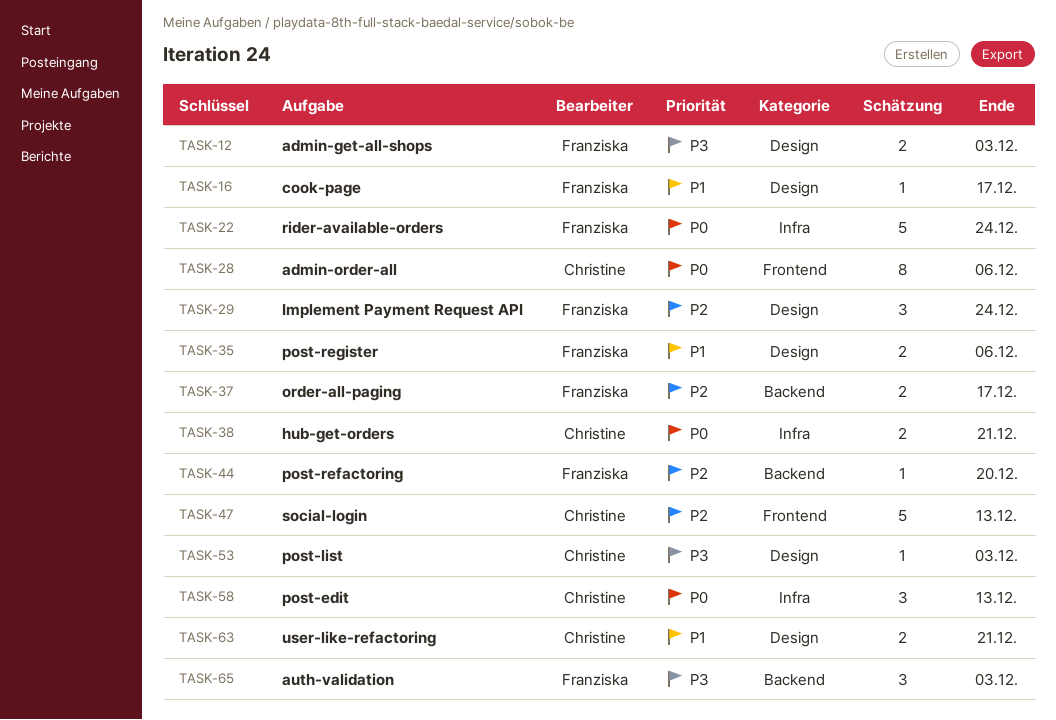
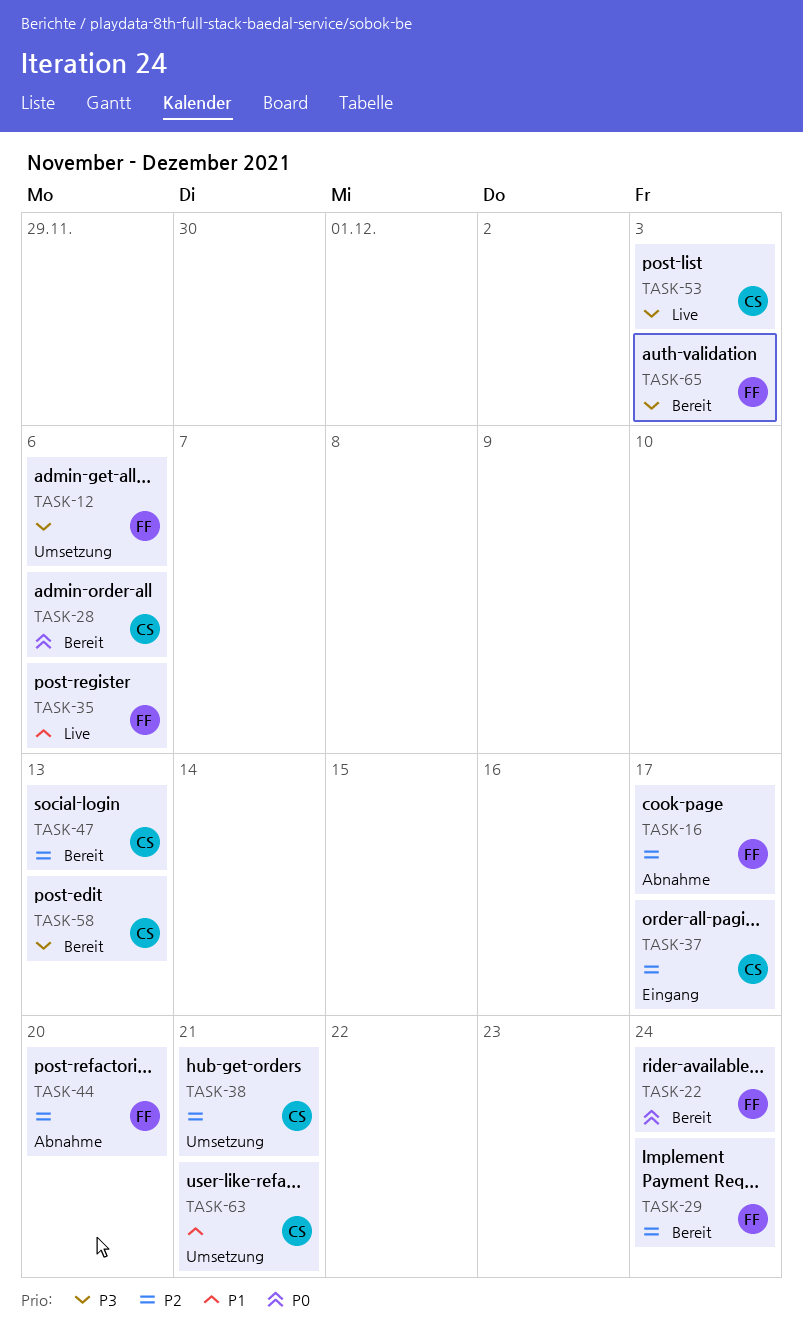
TASK-12, due: Dec 3 -> Dec 6
TASK-16, priority: P1 -> P2
TASK-37, owner: Franziska -> Christine
TASK-38, priority: P0 -> P2
TASK-58, priority: P0 -> P3

